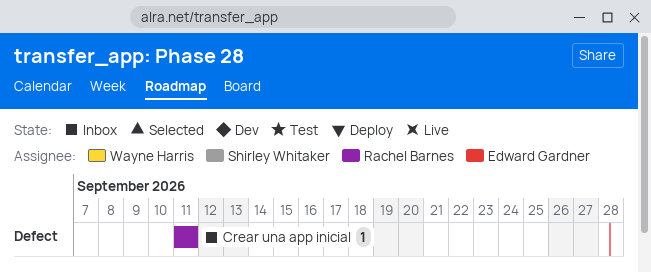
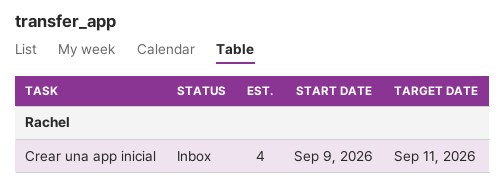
Crear una app inicial, estimate: 1 -> 4
Crear una app inicial, start: Sep 11 -> Sep 9

